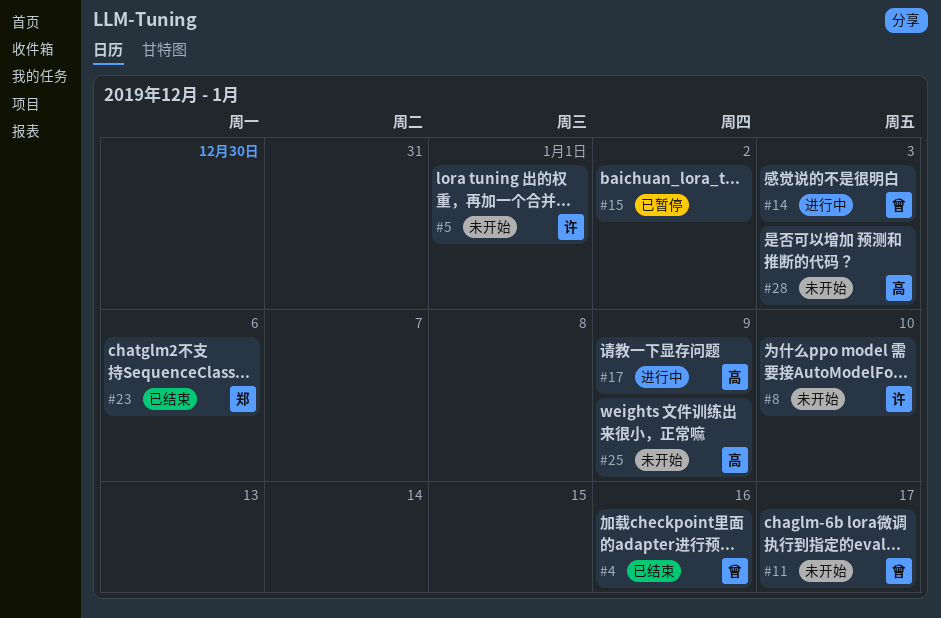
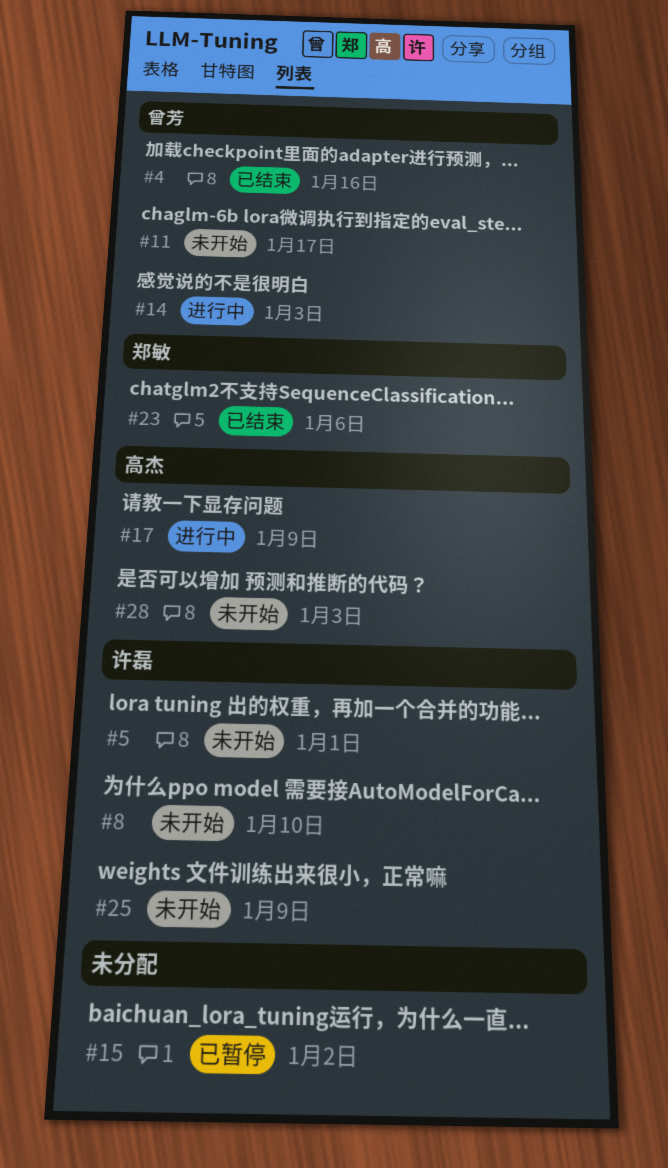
#25, owner: 高杰 -> 许磊

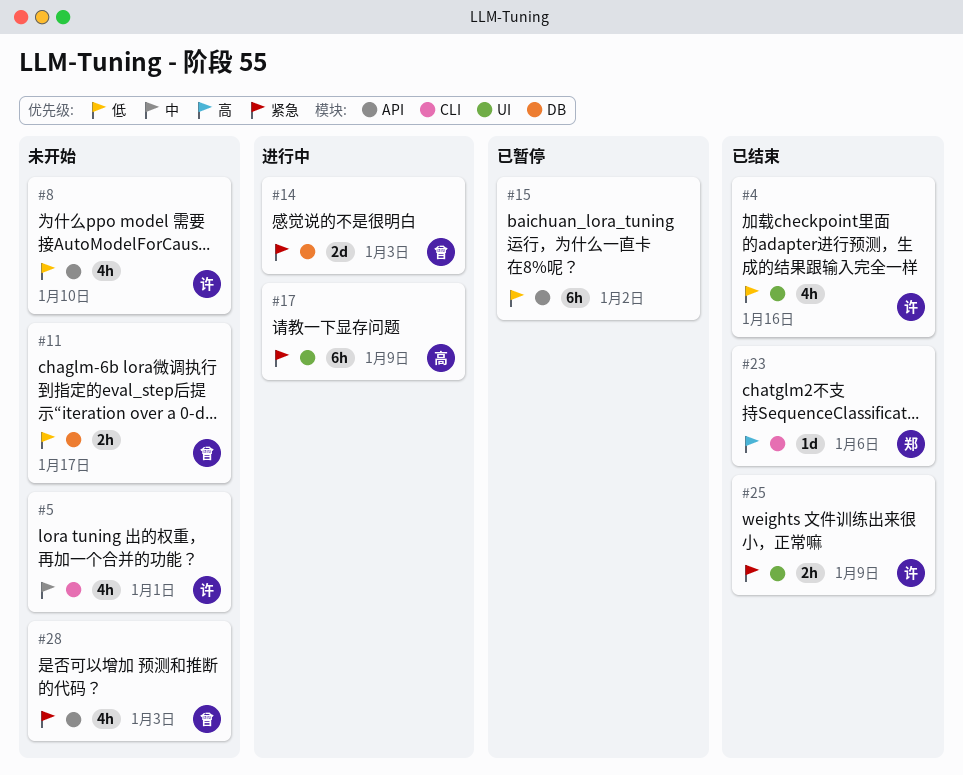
#4, owner: 曾芳 -> 许磊
#25, status: 未开始 -> 已结束
#28, owner: 高杰 -> 曾芳

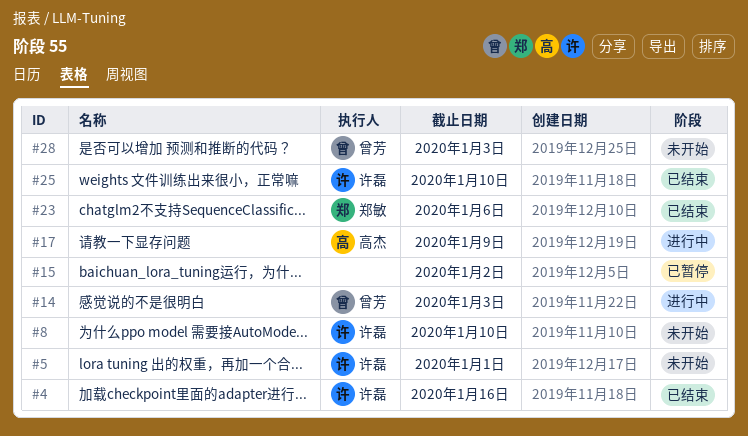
#11: present -> none
#25, due: Jan 9 -> Jan 10

